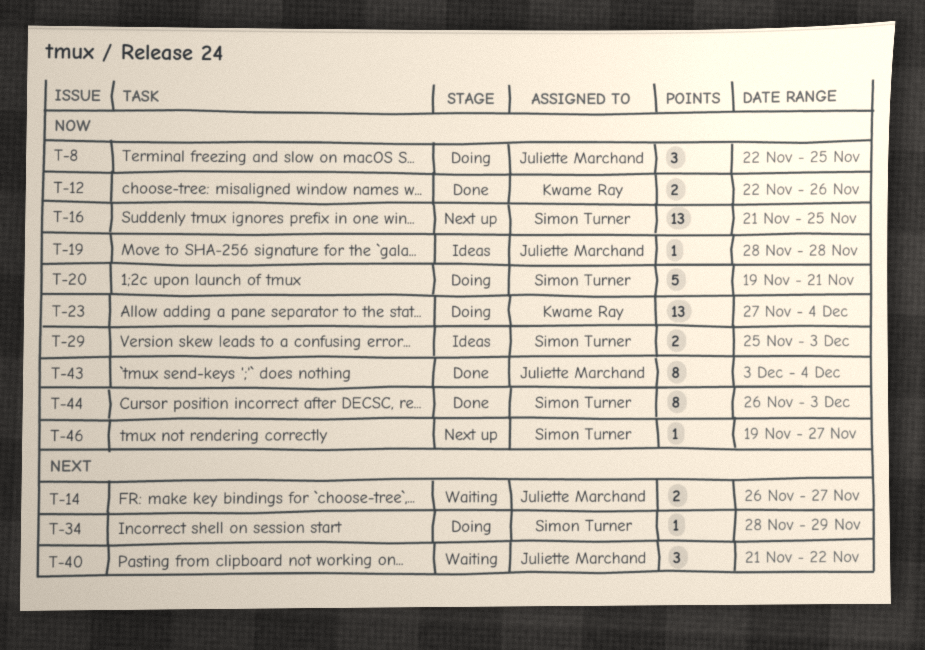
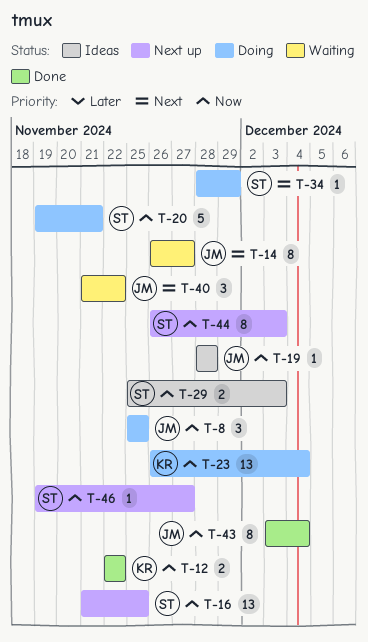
T-8, start: Nov 22 -> Nov 25
T-12, due: Nov 26 -> Nov 22
T-14, estimate: 2 -> 8
T-23, start: Nov 27 -> Nov 26
T-44, status: Done -> Next up

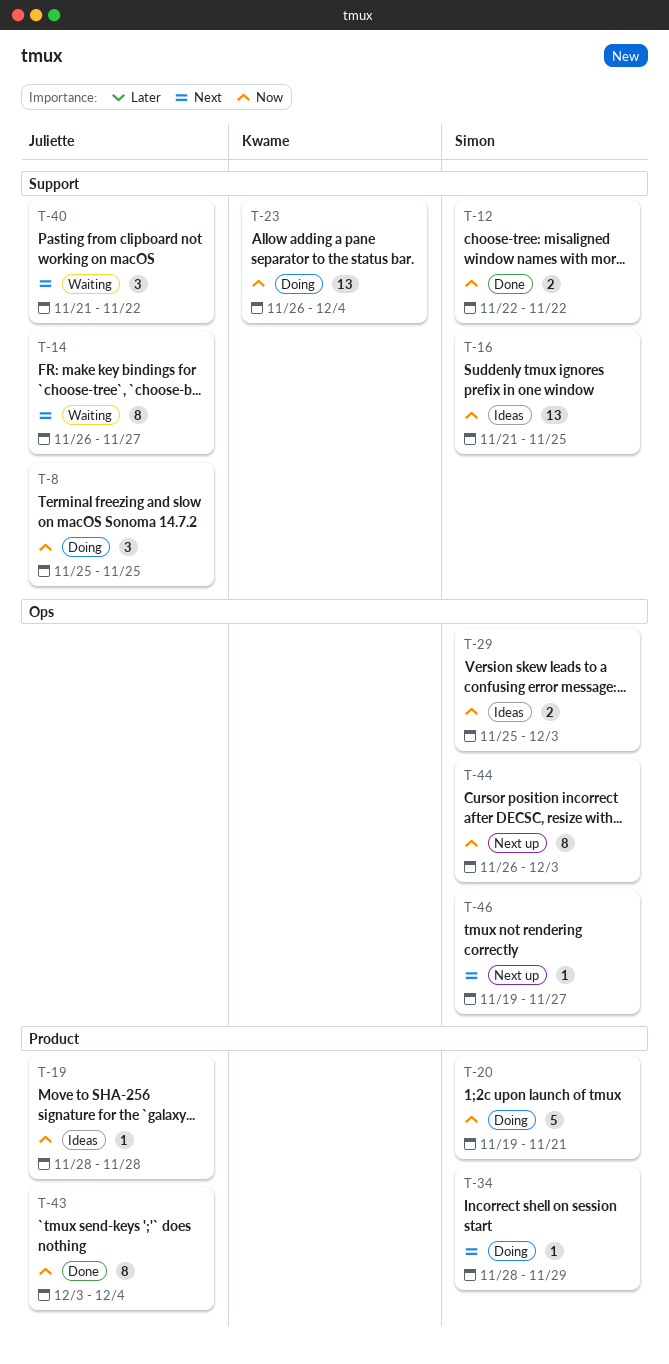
T-12, owner: Kwame -> Simon
T-16, status: Next up -> Ideas
T-46, priority: Now -> Next

